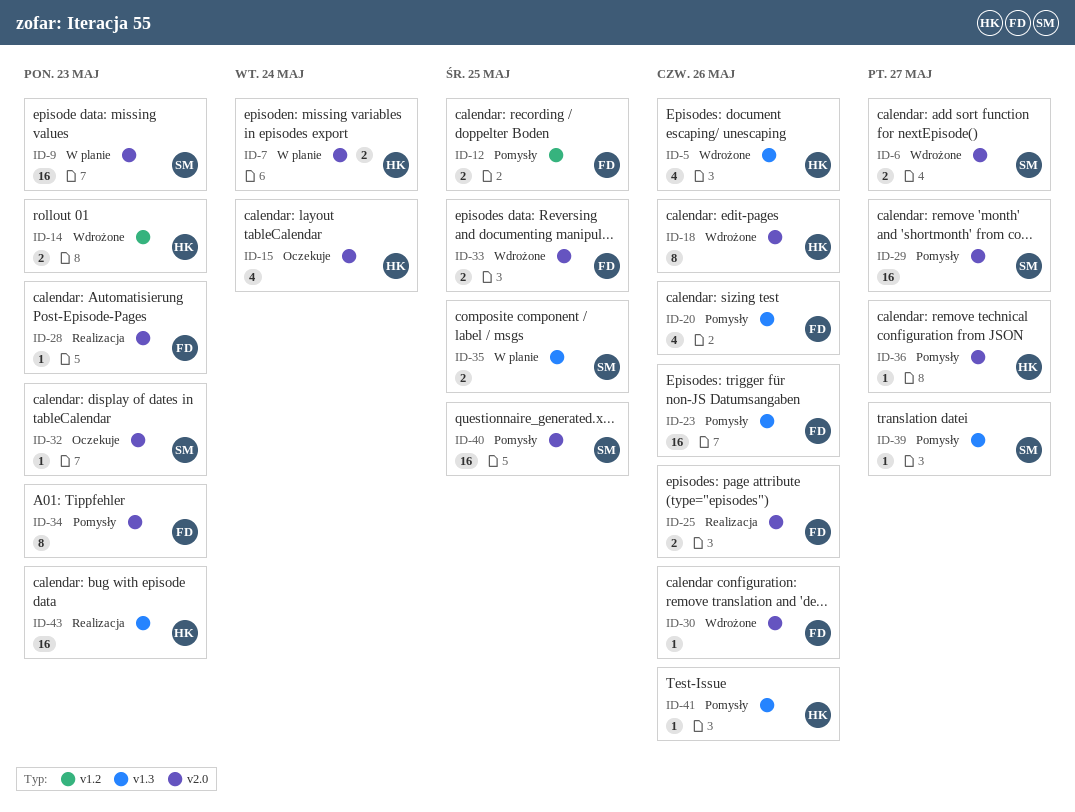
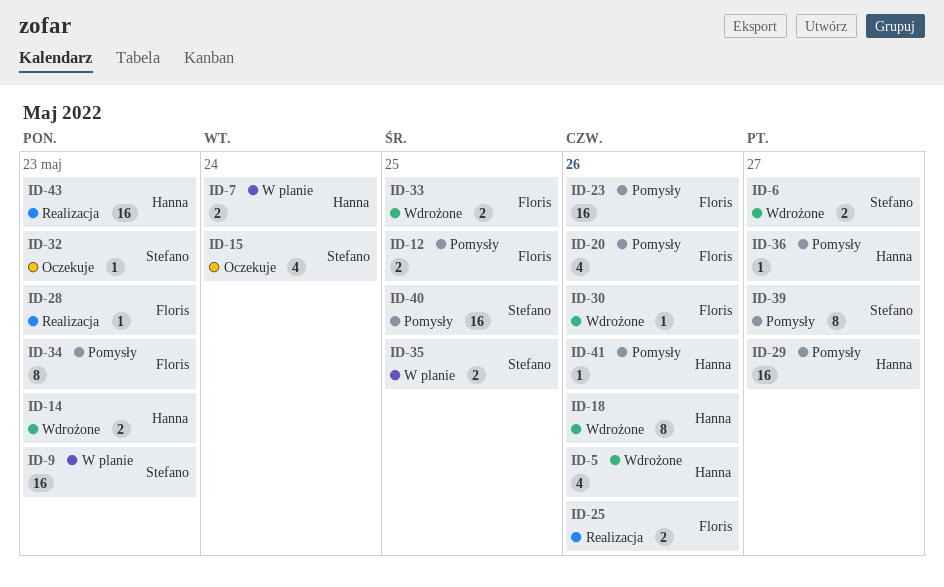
ID-15, owner: Hanna -> Stefano
ID-29, owner: Stefano -> Hanna
ID-39, estimate: 1 -> 8

